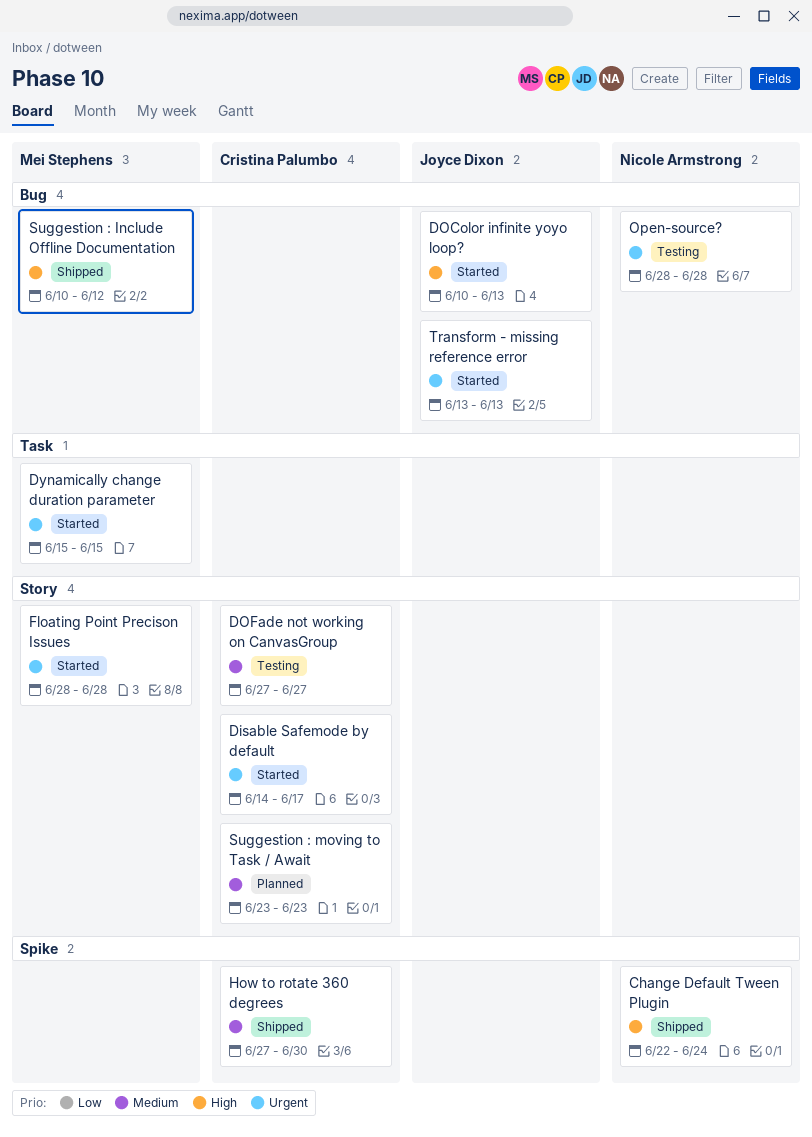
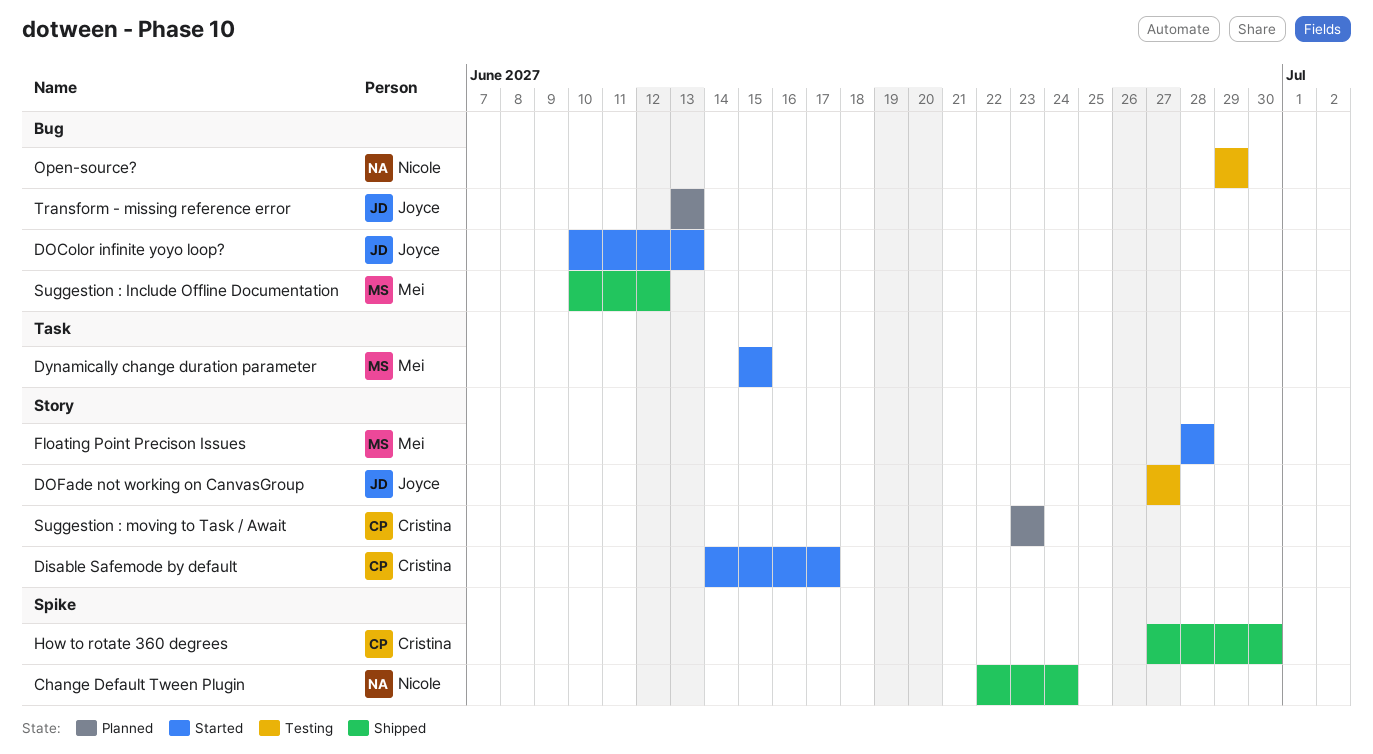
DOFade not working on CanvasGroup, owner: Cristina Palumbo -> Joyce Dixon
Open-source?, start: Jun 28 -> Jun 29
Open-source?, due: Jun 28 -> Jun 29
Transform - missing reference error, status: Started -> Planned

